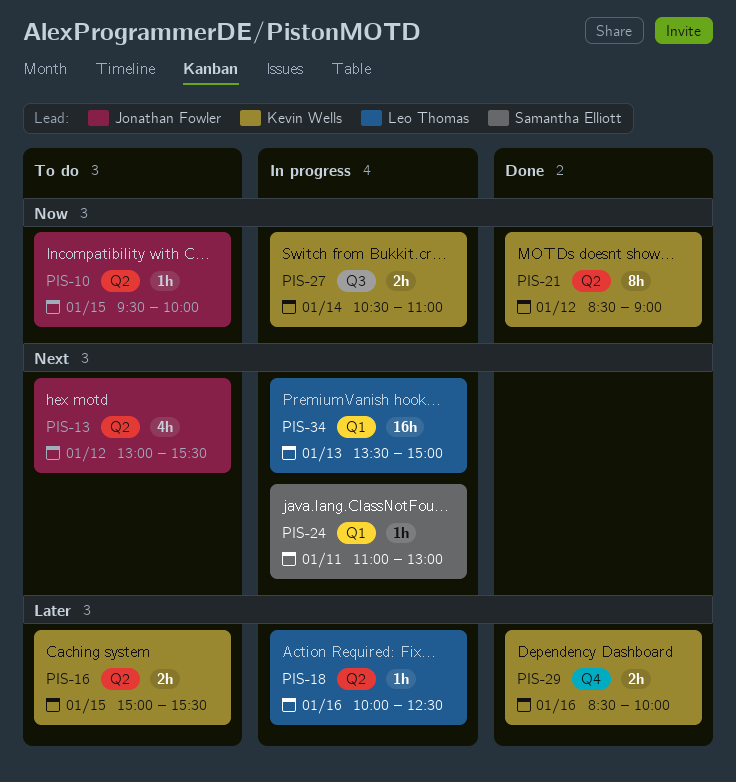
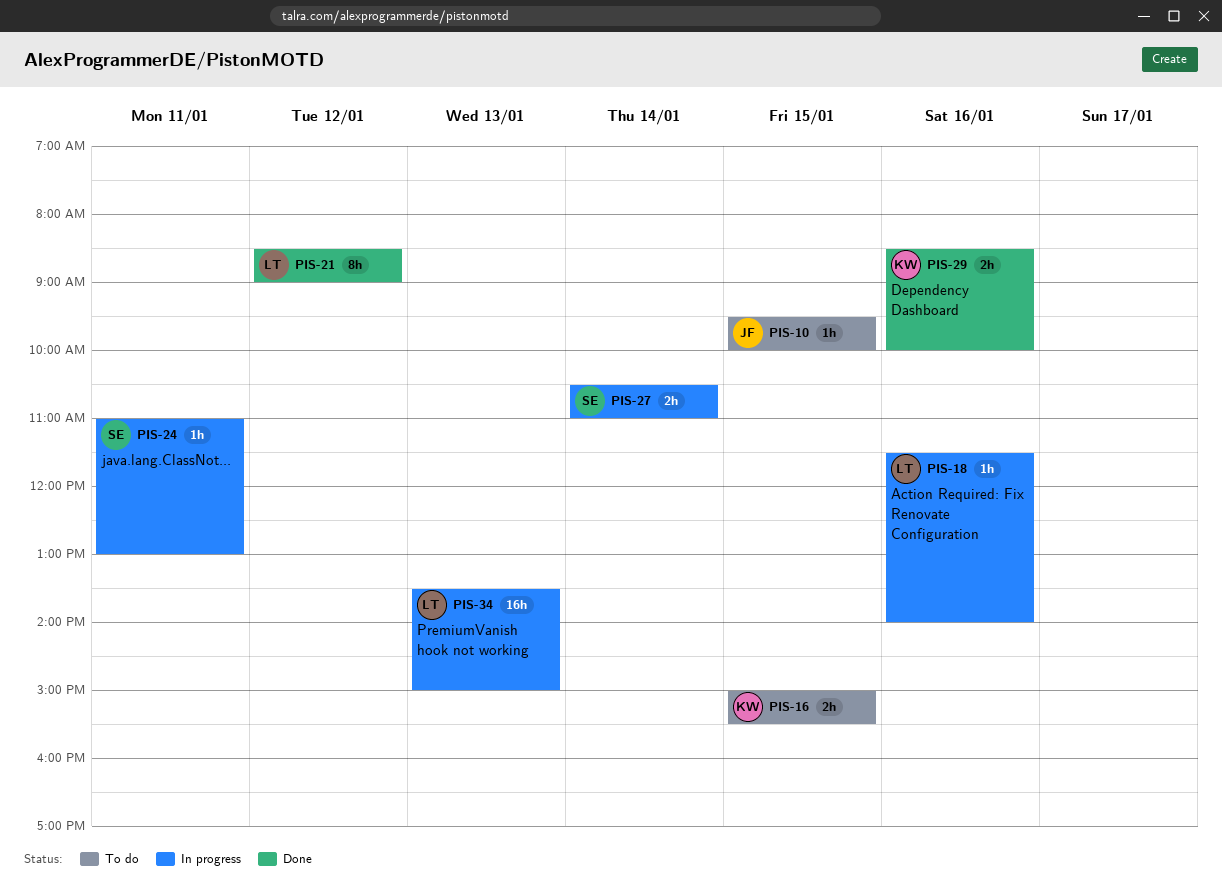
PIS-13: present -> none
PIS-18, begins: 10:00 -> 11:30
PIS-18, ends: 12:30 -> 14:00
PIS-21, owner: Kevin Wells -> Leo Thomas
PIS-27, owner: Kevin Wells -> Samantha Elliott

